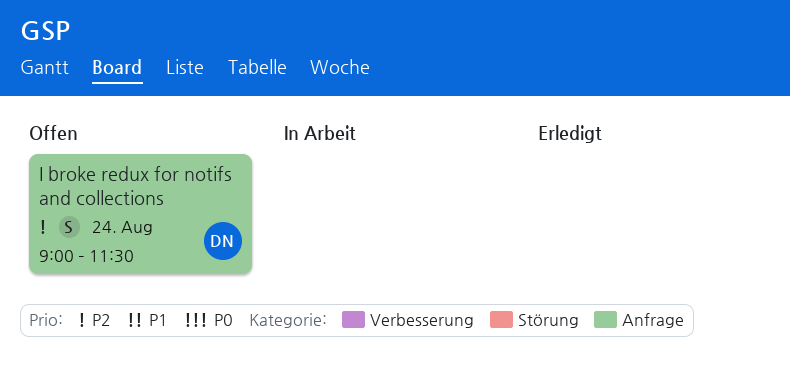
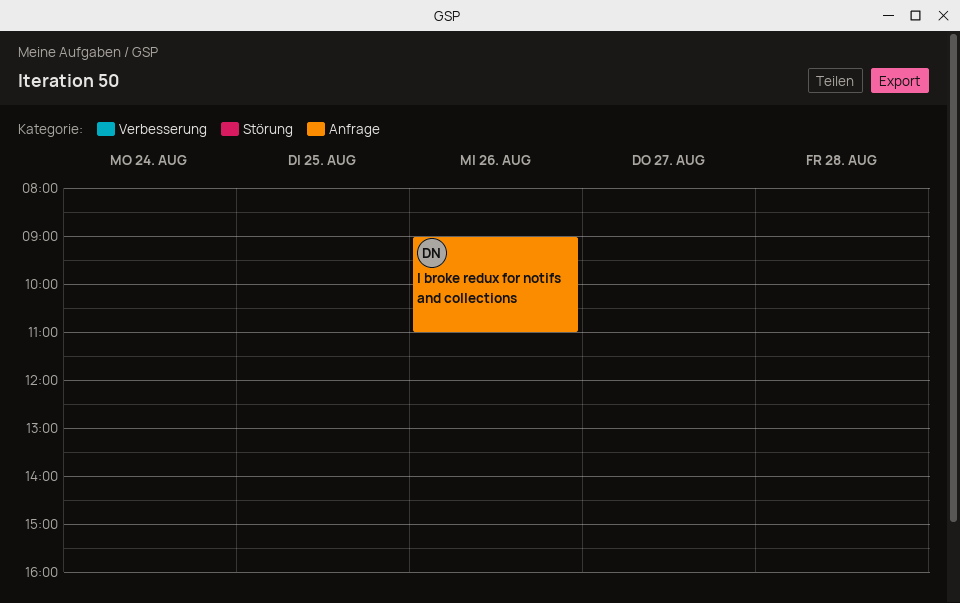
I broke redux for notifs and collections, day: Aug 24 -> Aug 26
I broke redux for notifs and collections, ends: 11:30 -> 11:00

